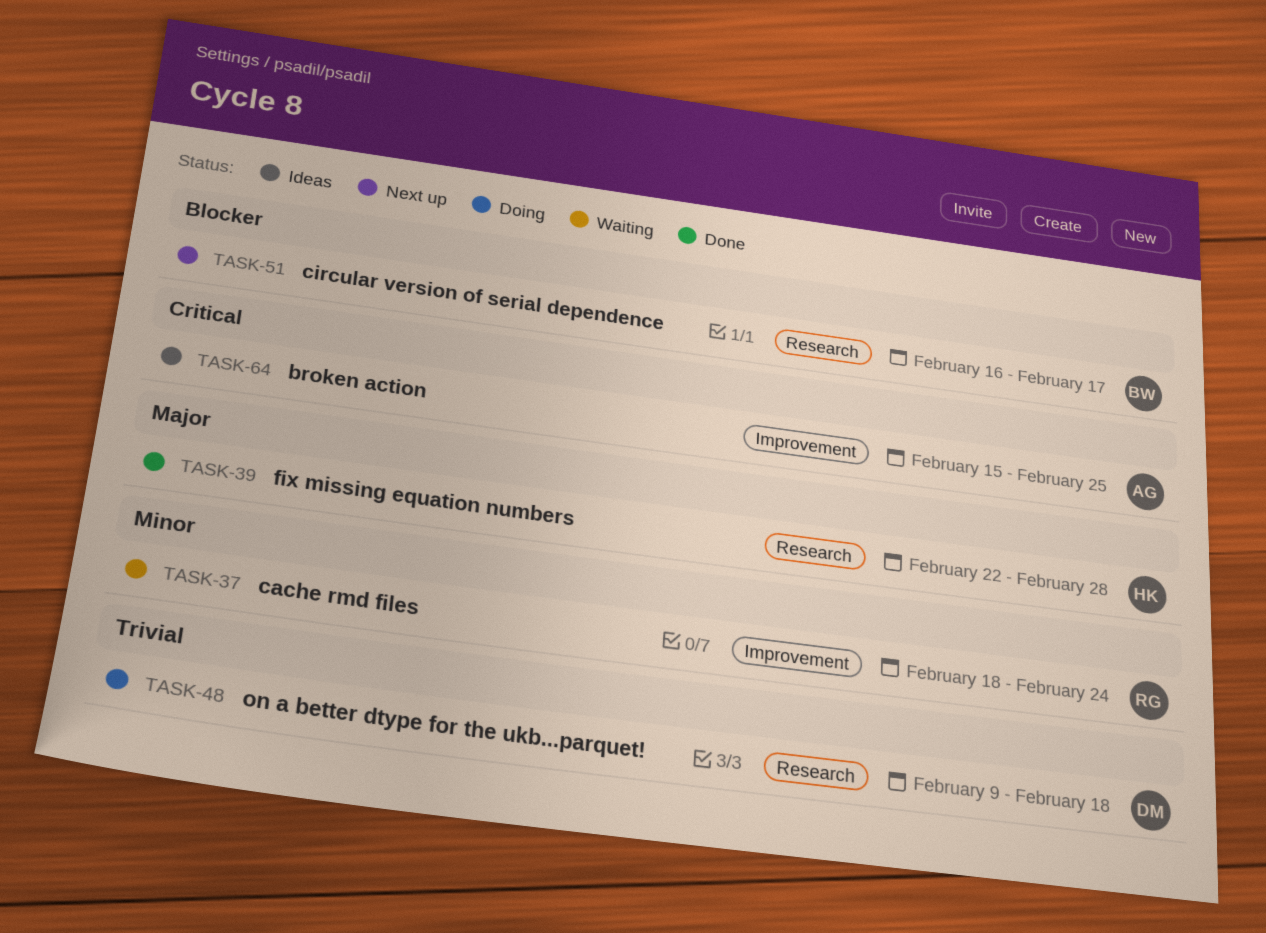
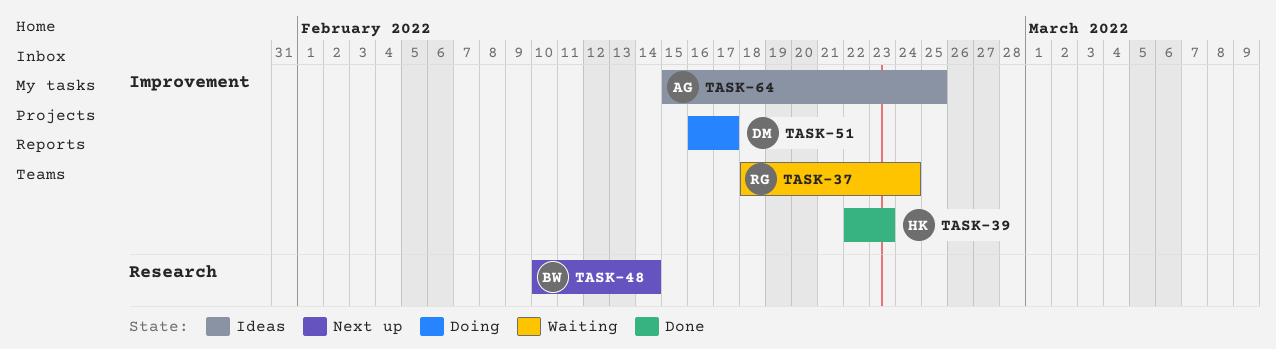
TASK-39, label: Research -> Improvement
TASK-39, due: Feb 28 -> Feb 23
TASK-48, status: Doing -> Next up
TASK-48, owner: DM -> BW
TASK-48, start: Feb 9 -> Feb 10
TASK-48, due: Feb 18 -> Feb 14
TASK-51, status: Next up -> Doing
TASK-51, owner: BW -> DM
TASK-51, label: Research -> Improvement

